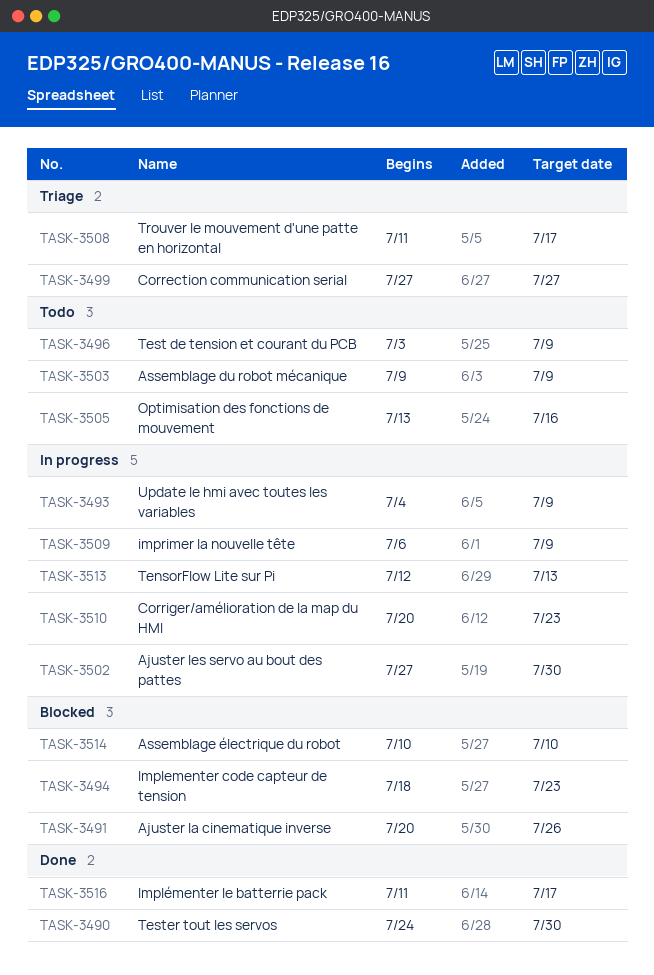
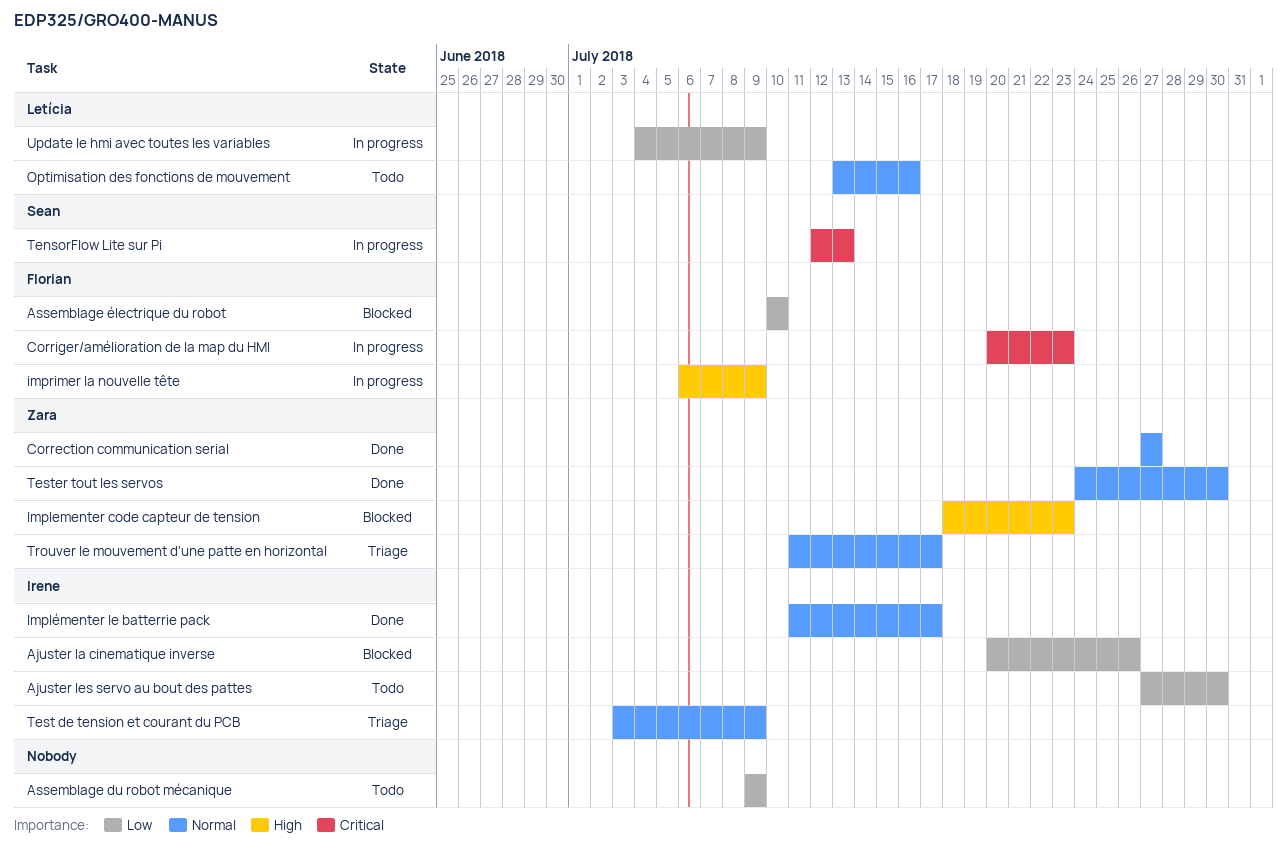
Ajuster les servo au bout des pattes, status: In progress -> Todo
Correction communication serial, status: Triage -> Done
Test de tension et courant du PCB, status: Todo -> Triage

